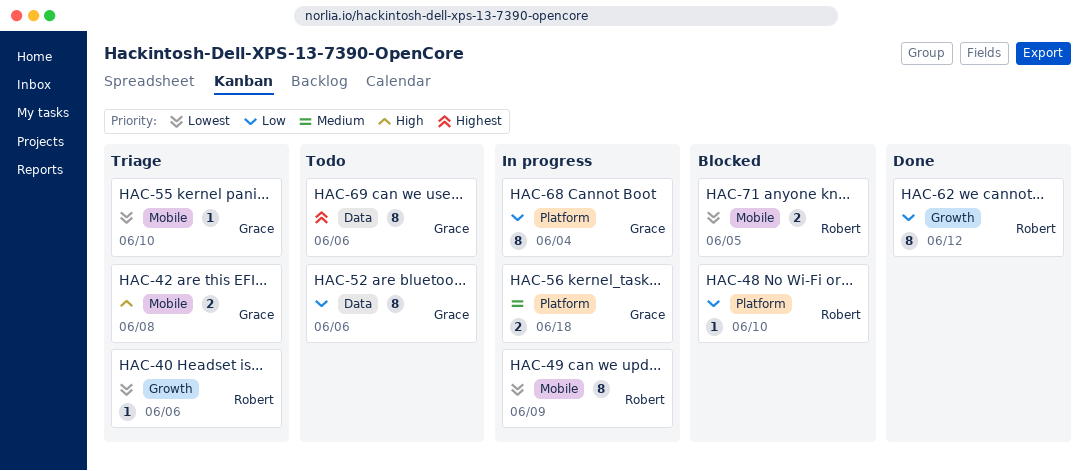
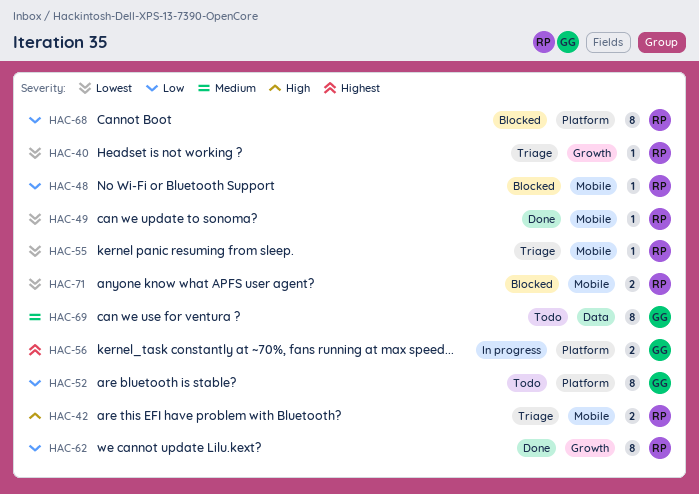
HAC-42, owner: Grace -> Robert
HAC-48, label: Platform -> Mobile
HAC-49, status: In progress -> Done
HAC-49, estimate: 8 -> 1
HAC-52, label: Data -> Platform
HAC-55, owner: Grace -> Robert
HAC-56, priority: Medium -> Highest
HAC-68, status: In progress -> Blocked
HAC-68, owner: Grace -> Robert
HAC-69, priority: Highest -> Medium

